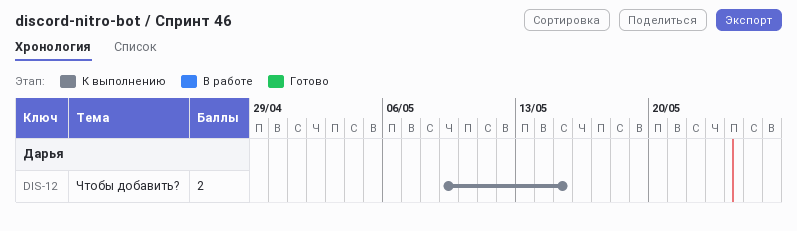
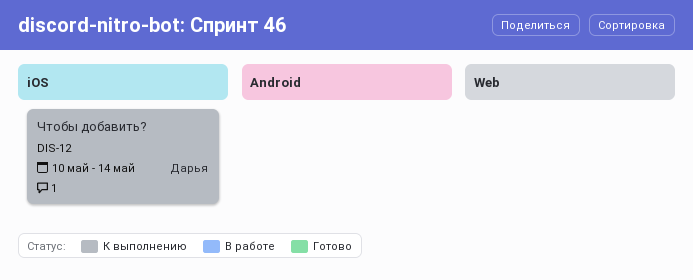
DIS-12, start: May 9 -> May 10
DIS-12, due: May 15 -> May 14

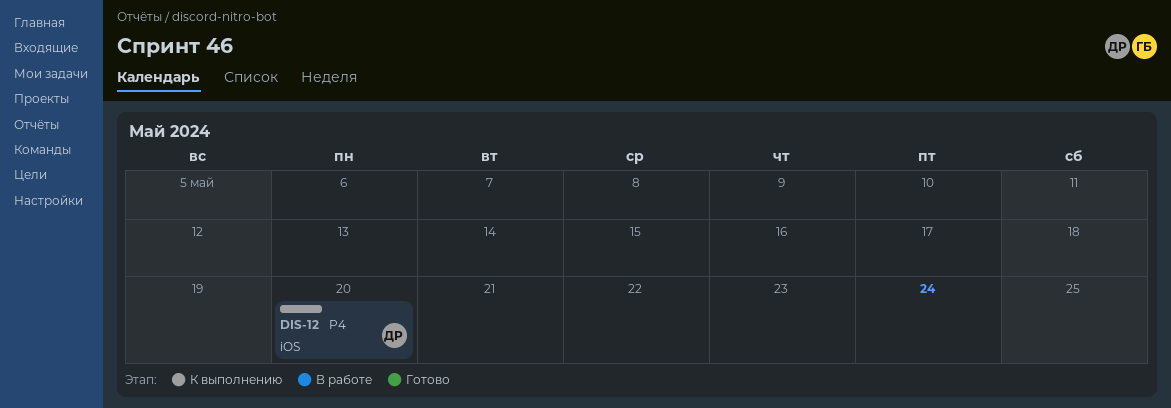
DIS-12, due: May 14 -> May 20

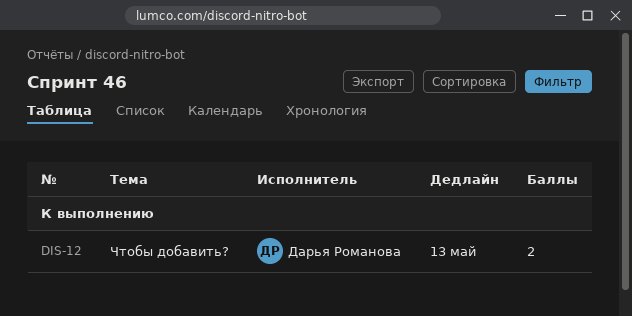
DIS-12, due: May 20 -> May 13

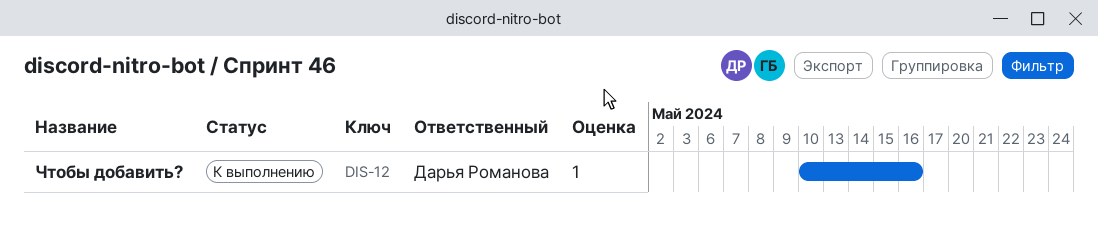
DIS-12, estimate: 2 -> 1
DIS-12, due: May 13 -> May 16

